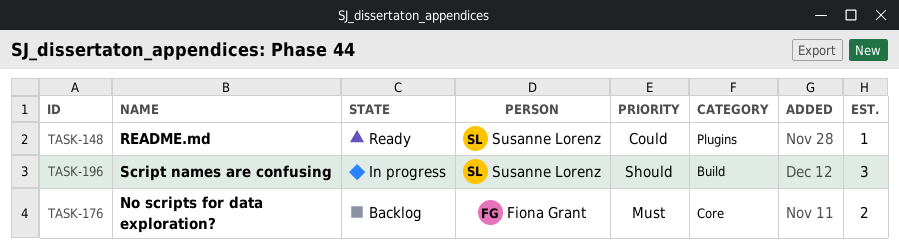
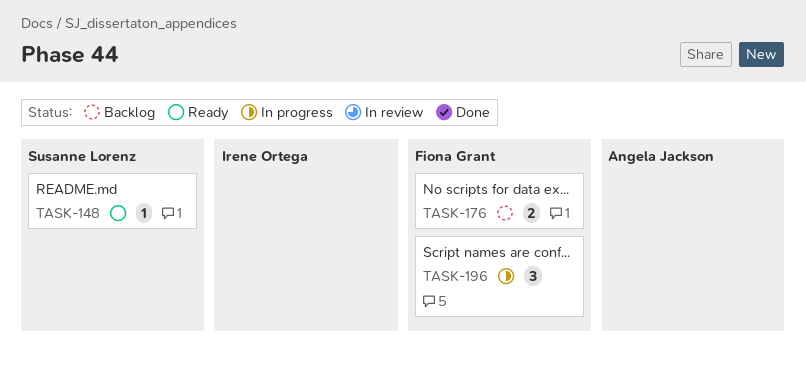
TASK-196, owner: Susanne Lorenz -> Fiona Grant

